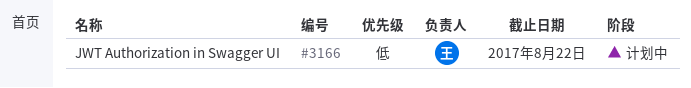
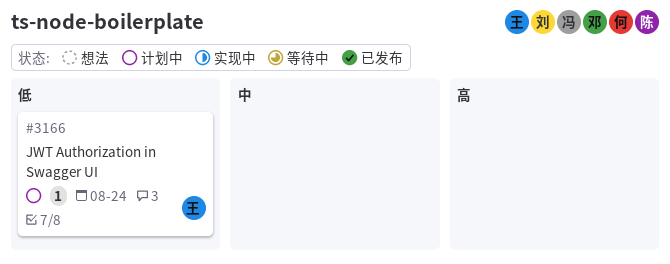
#3166, due: Aug 22 -> Aug 24

